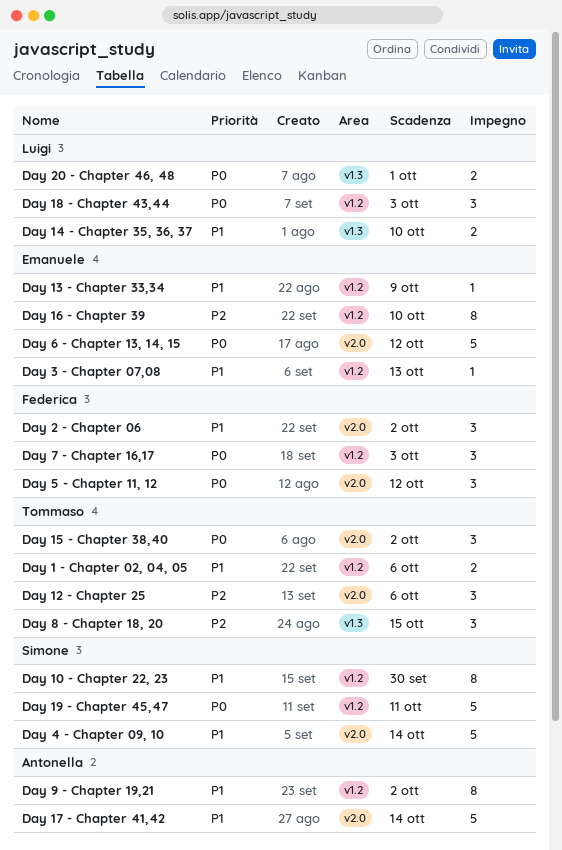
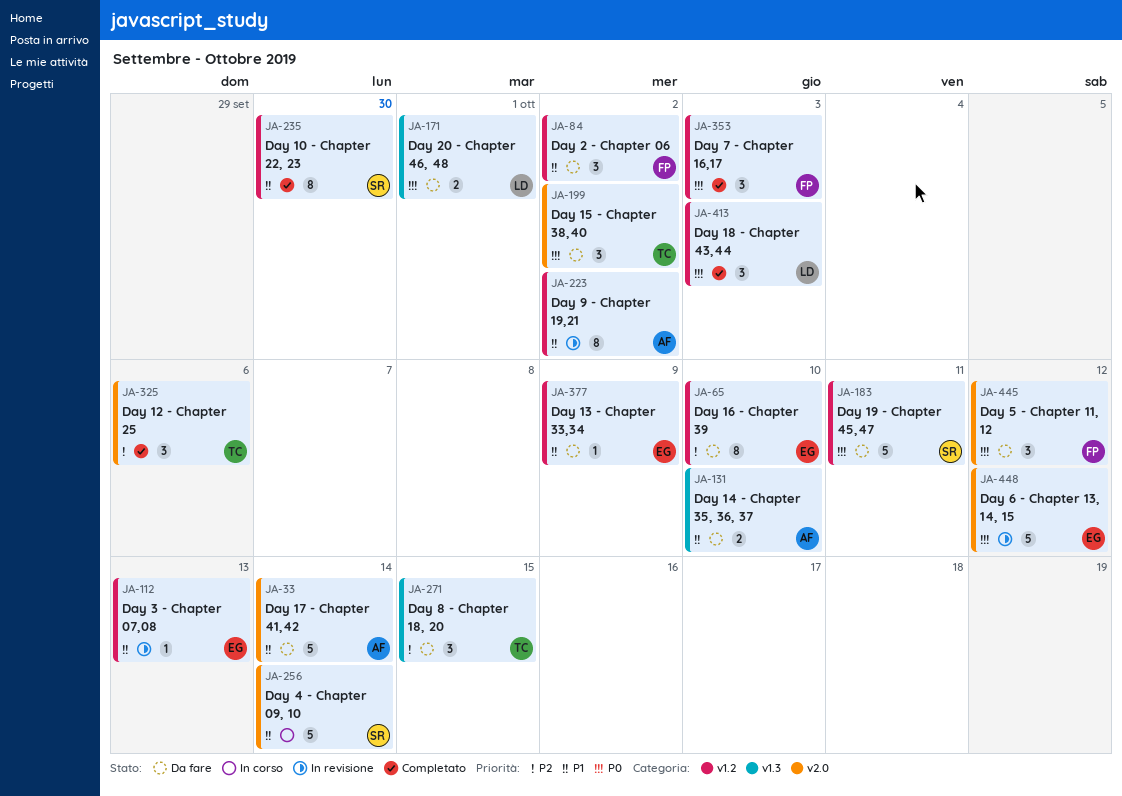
Day 1 - Chapter 02, 04, 05: present -> none
Day 14 - Chapter 35, 36, 37, owner: Luigi -> Antonella
Day 2 - Chapter 06, label: v2.0 -> v1.2

